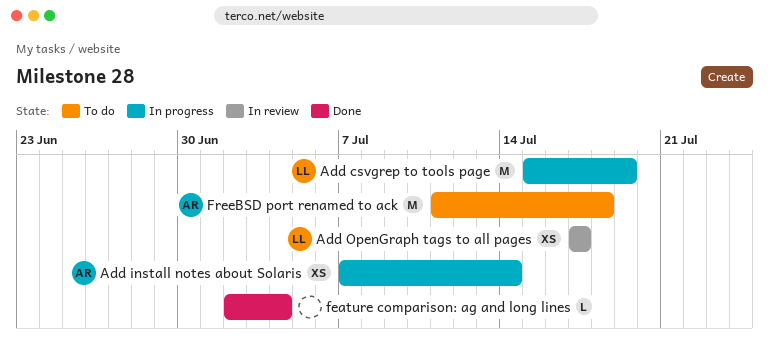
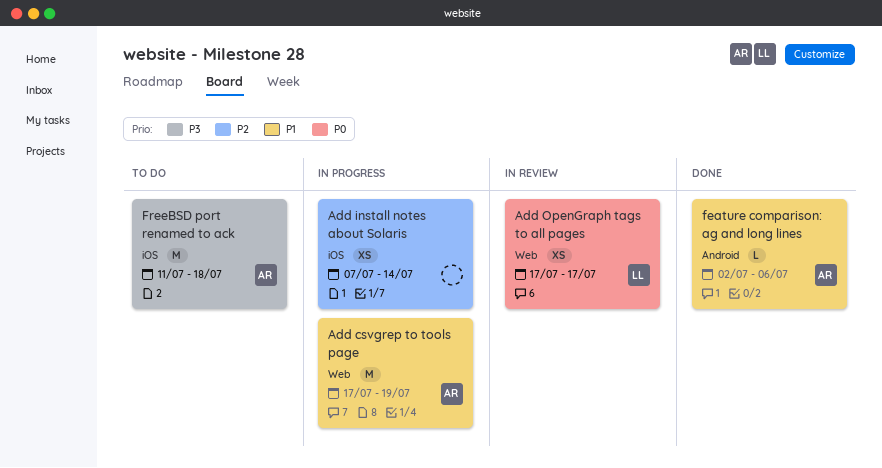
Add csvgrep to tools page, owner: LL -> AR
Add csvgrep to tools page, start: Jul 15 -> Jul 17
Add install notes about Solaris, owner: AR -> none
feature comparison: ag and long lines, owner: none -> AR
feature comparison: ag and long lines, due: Jul 4 -> Jul 6

